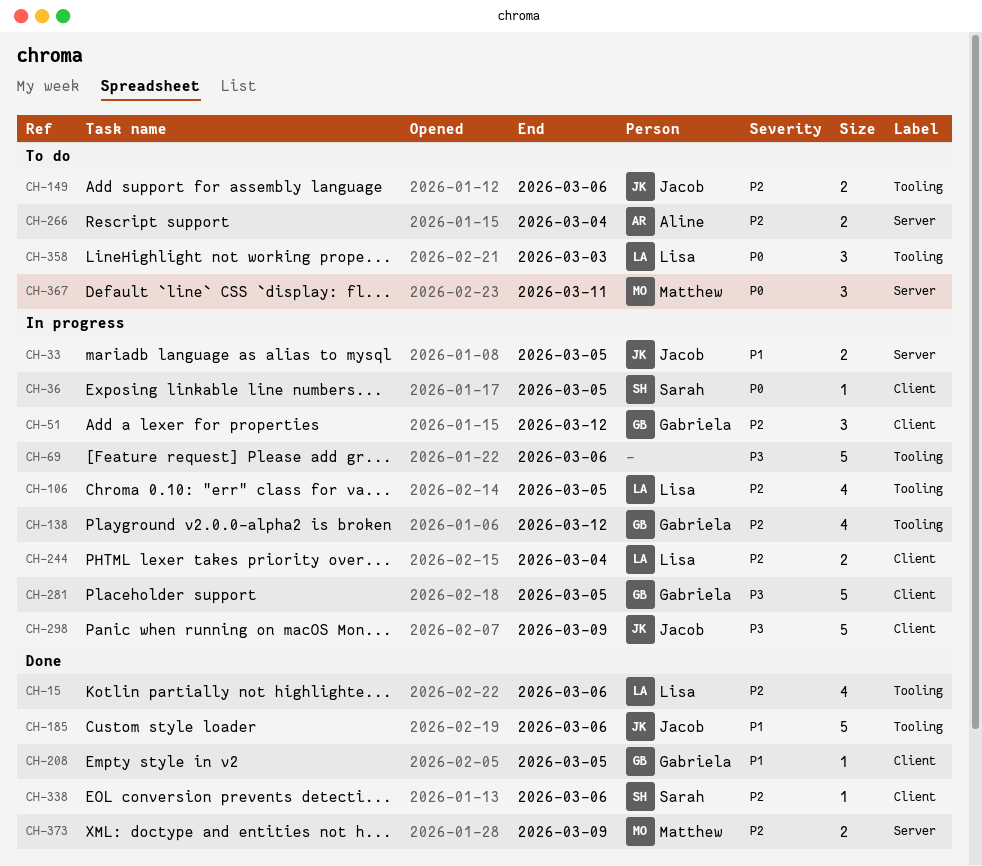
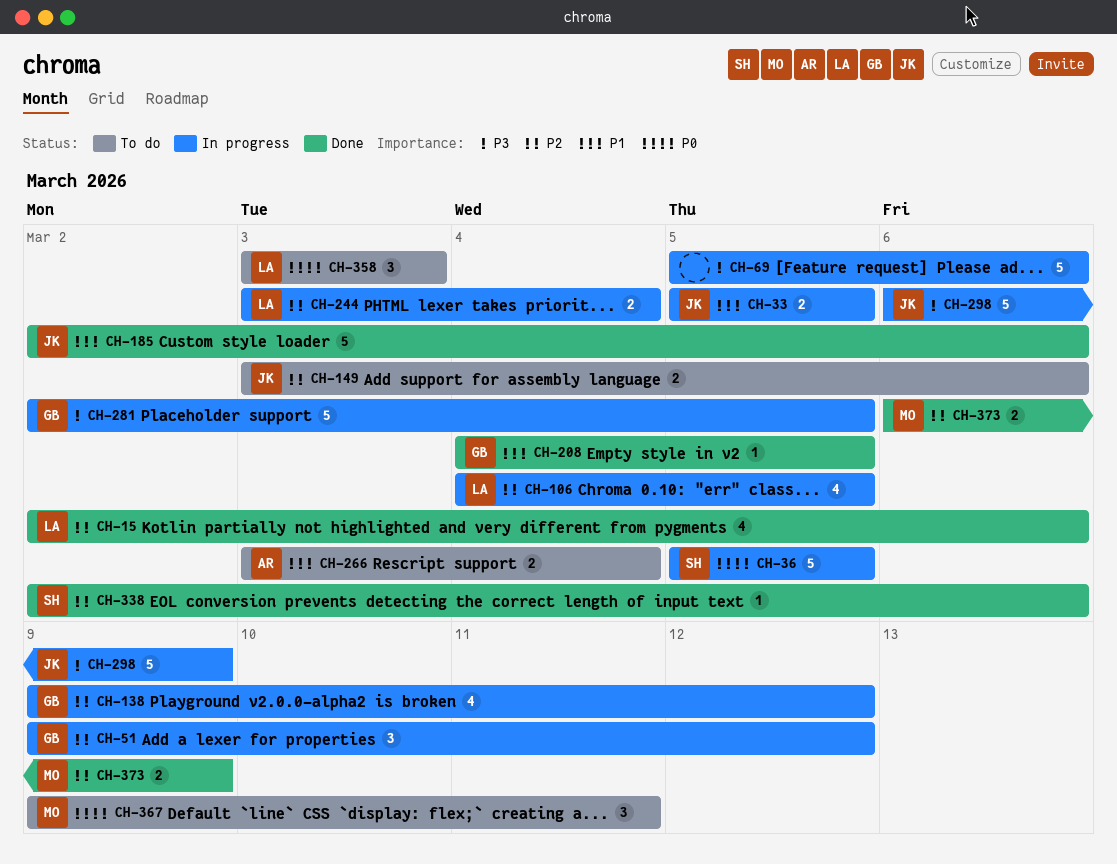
CH-36, estimate: 1 -> 5
CH-266, priority: P2 -> P1

